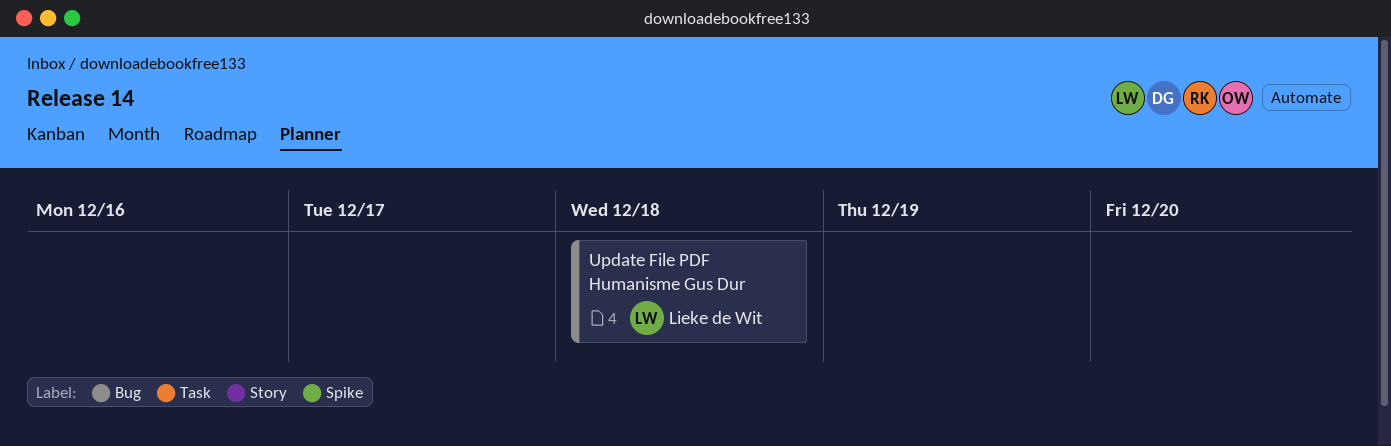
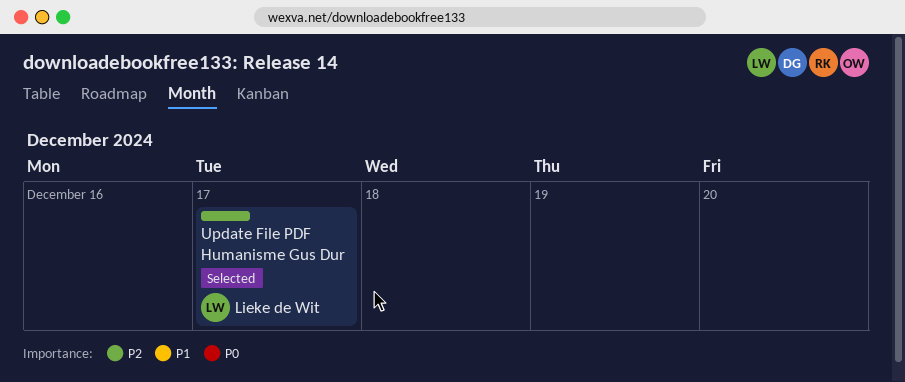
Update File PDF Humanisme Gus Dur, due: Dec 18 -> Dec 17

